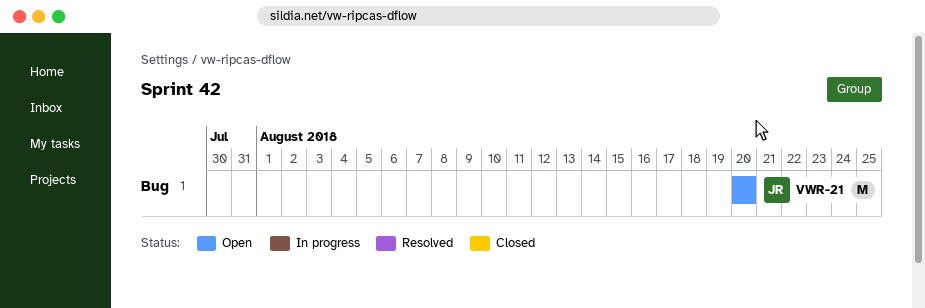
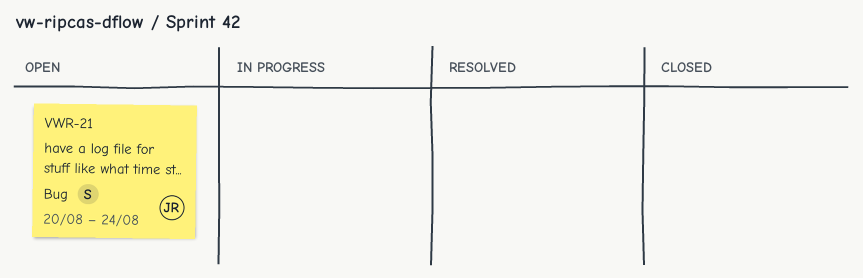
VWR-21, estimate: M -> S
VWR-21, due: Aug 20 -> Aug 24

